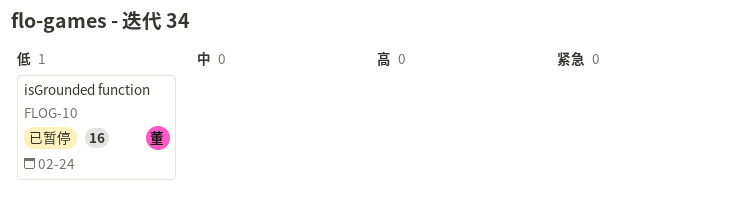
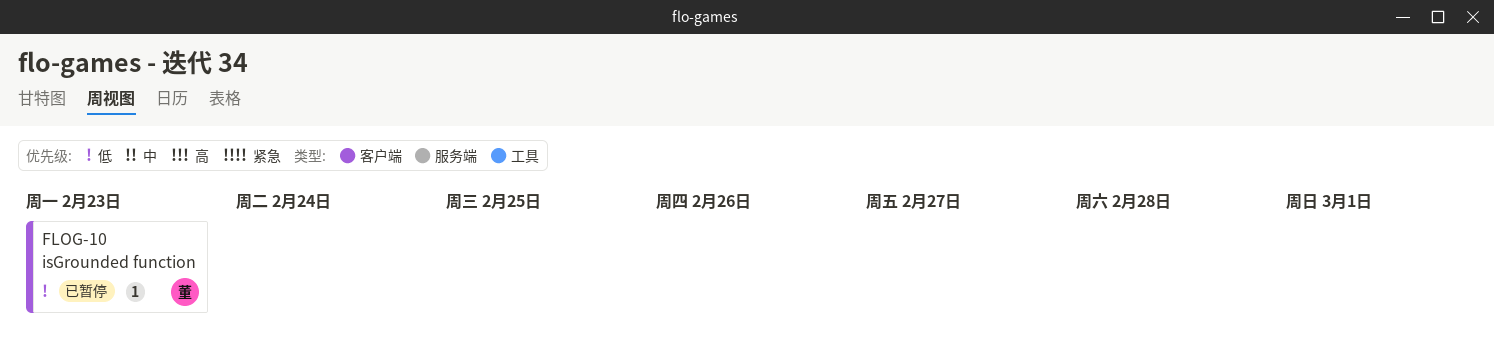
FLOG-10, estimate: 16 -> 1
FLOG-10, due: Feb 24 -> Feb 23

